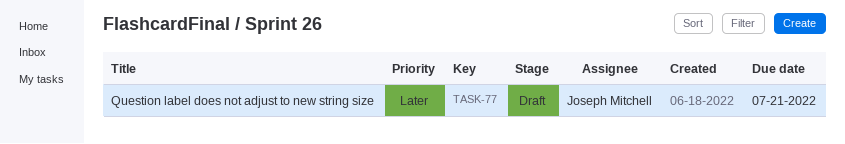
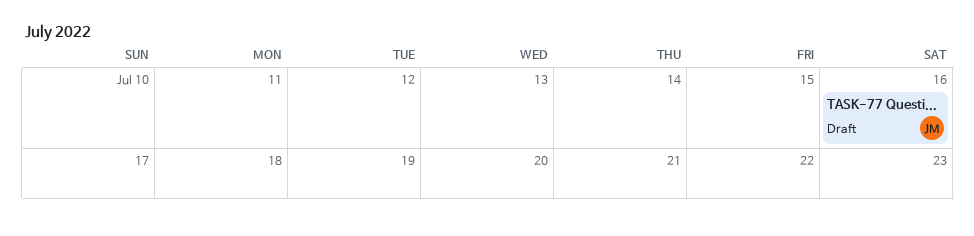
TASK-77, due: Jul 21 -> Jul 16

